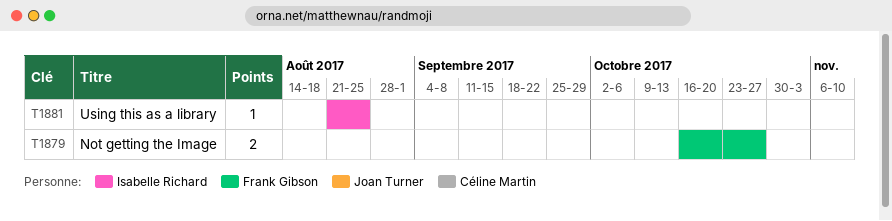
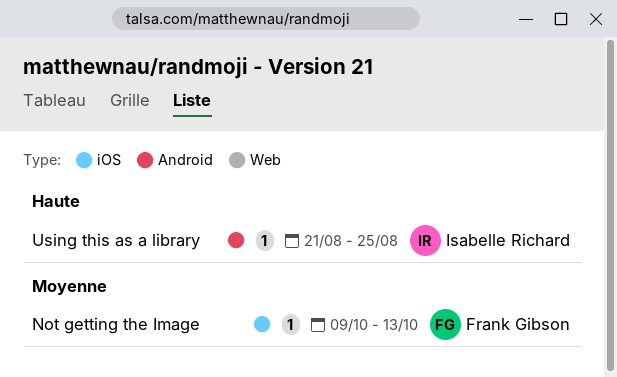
Not getting the Image, estimate: 2 -> 1
Not getting the Image, start: Oct 16 -> Oct 9
Not getting the Image, due: Oct 27 -> Oct 13

